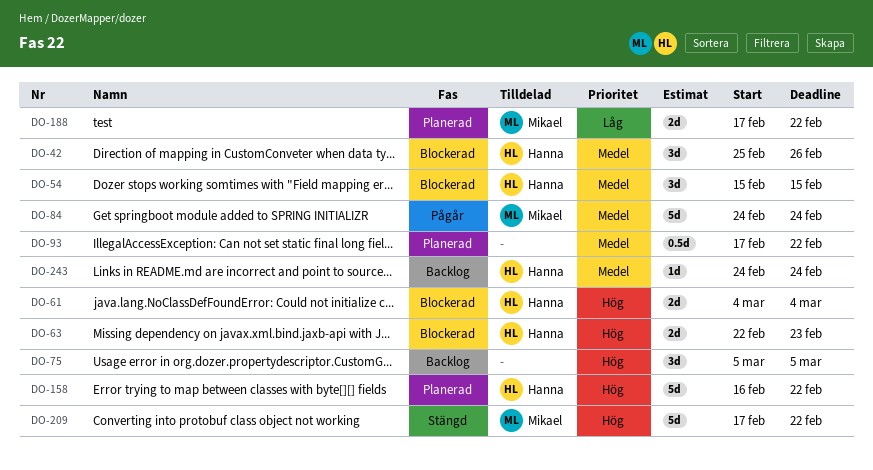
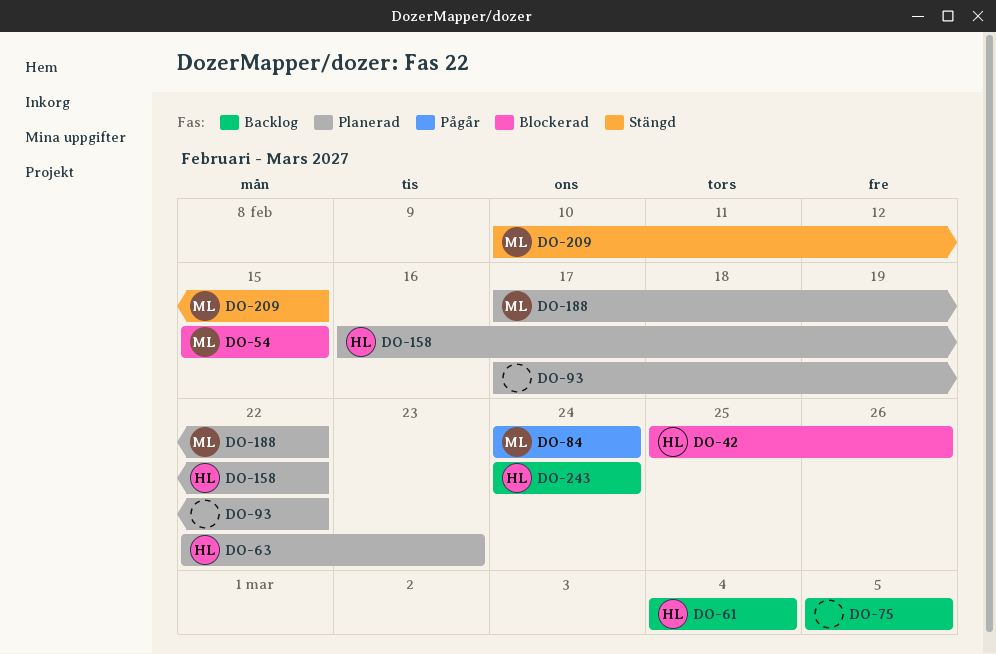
DO-54, owner: Hanna -> Mikael
DO-61, status: Blockerad -> Backlog
DO-63, status: Blockerad -> Planerad
DO-209, start: Feb 17 -> Feb 10
DO-209, due: Feb 22 -> Feb 15

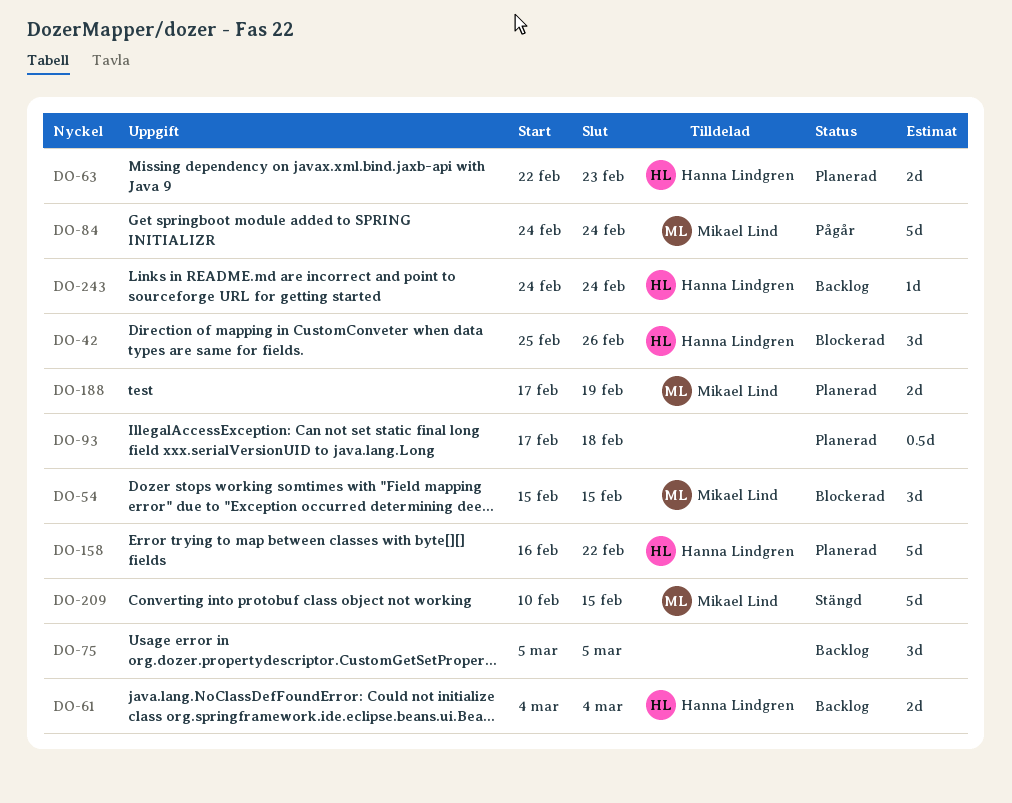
DO-93, due: Feb 22 -> Feb 18
DO-188, due: Feb 22 -> Feb 19

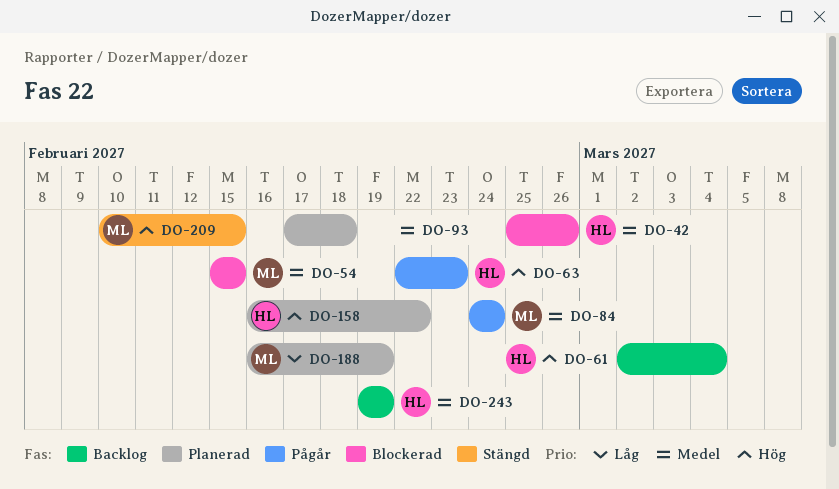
DO-61, start: Mar 4 -> Mar 2
DO-63, status: Planerad -> Pågår
DO-75: present -> none
DO-188, start: Feb 17 -> Feb 16
DO-243, start: Feb 24 -> Feb 19
DO-243, due: Feb 24 -> Feb 19

